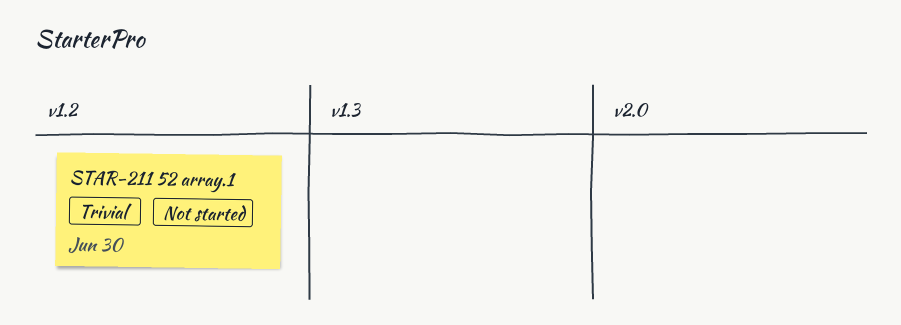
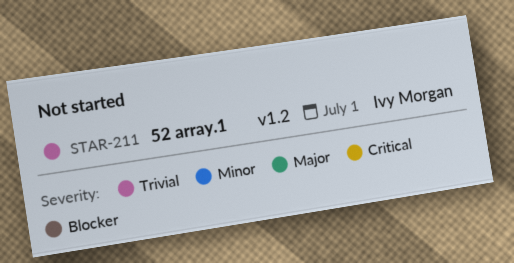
STAR-211, due: Jun 30 -> Jul 1

